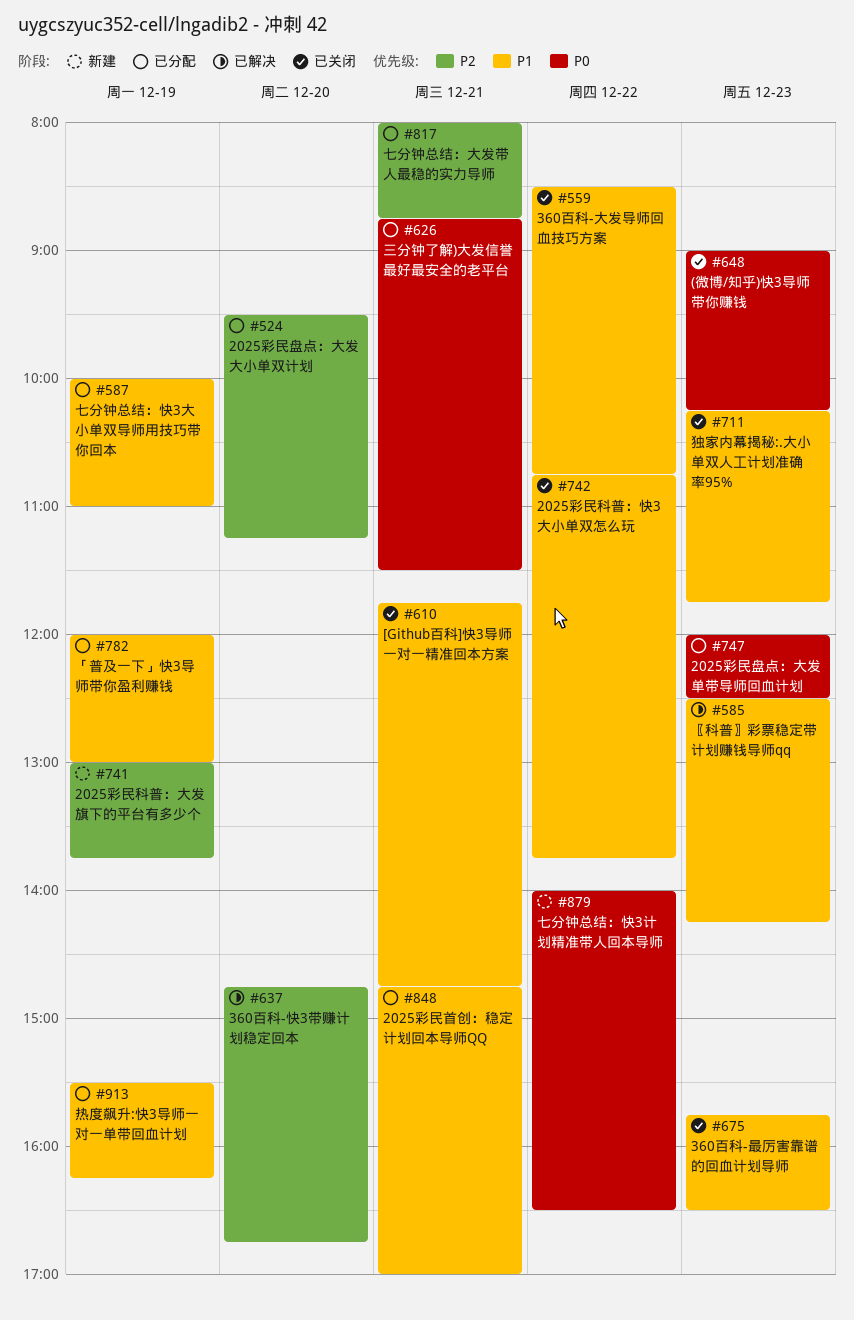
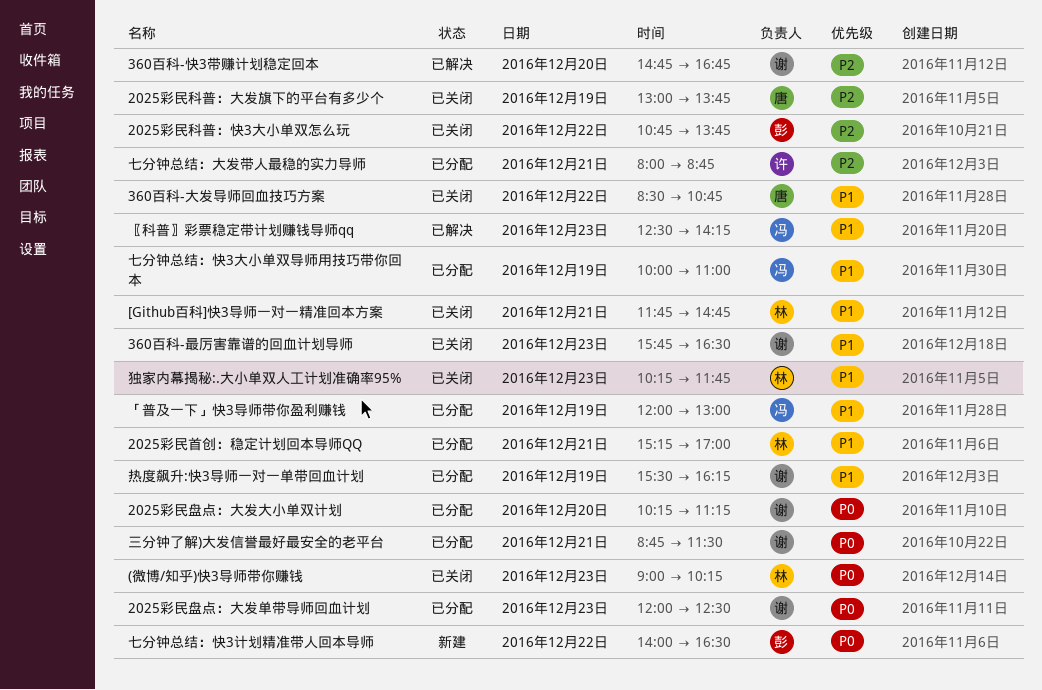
2025彩民盘点：大发大小单双计划, priority: P2 -> P0
2025彩民盘点：大发大小单双计划, begins: 09:30 -> 10:15
2025彩民科普：大发旗下的平台有多少个, status: 新建 -> 已关闭
2025彩民科普：快3大小单双怎么玩, priority: P1 -> P2
2025彩民首创：稳定计划回本导师QQ, begins: 14:45 -> 15:15

